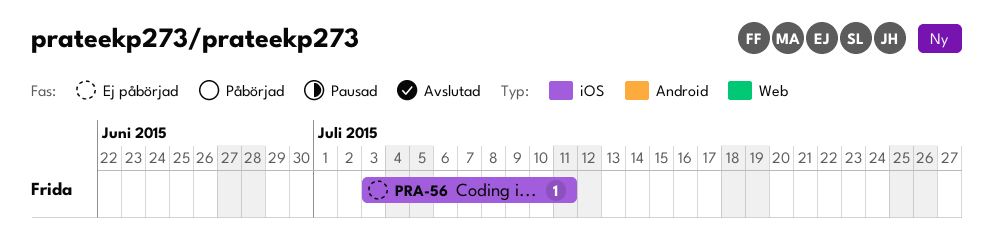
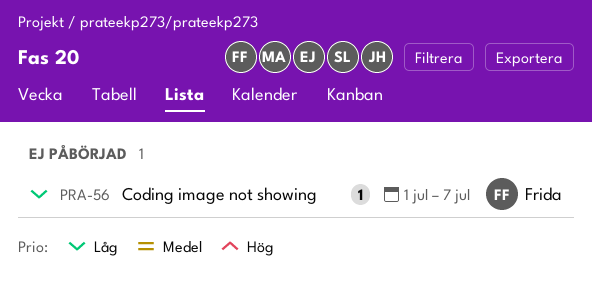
PRA-56, start: Jul 3 -> Jul 1
PRA-56, due: Jul 11 -> Jul 7

